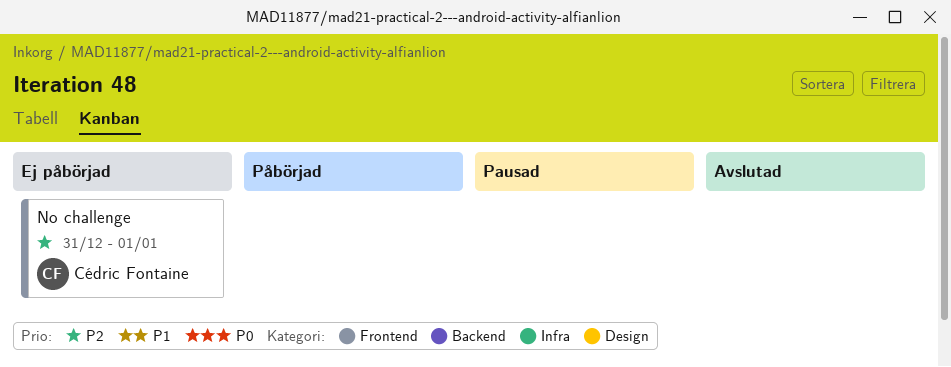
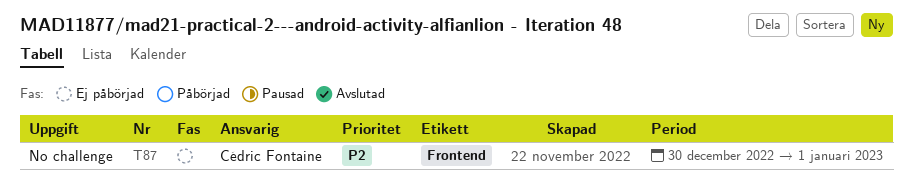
No challenge, start: Dec 31 -> Dec 30

